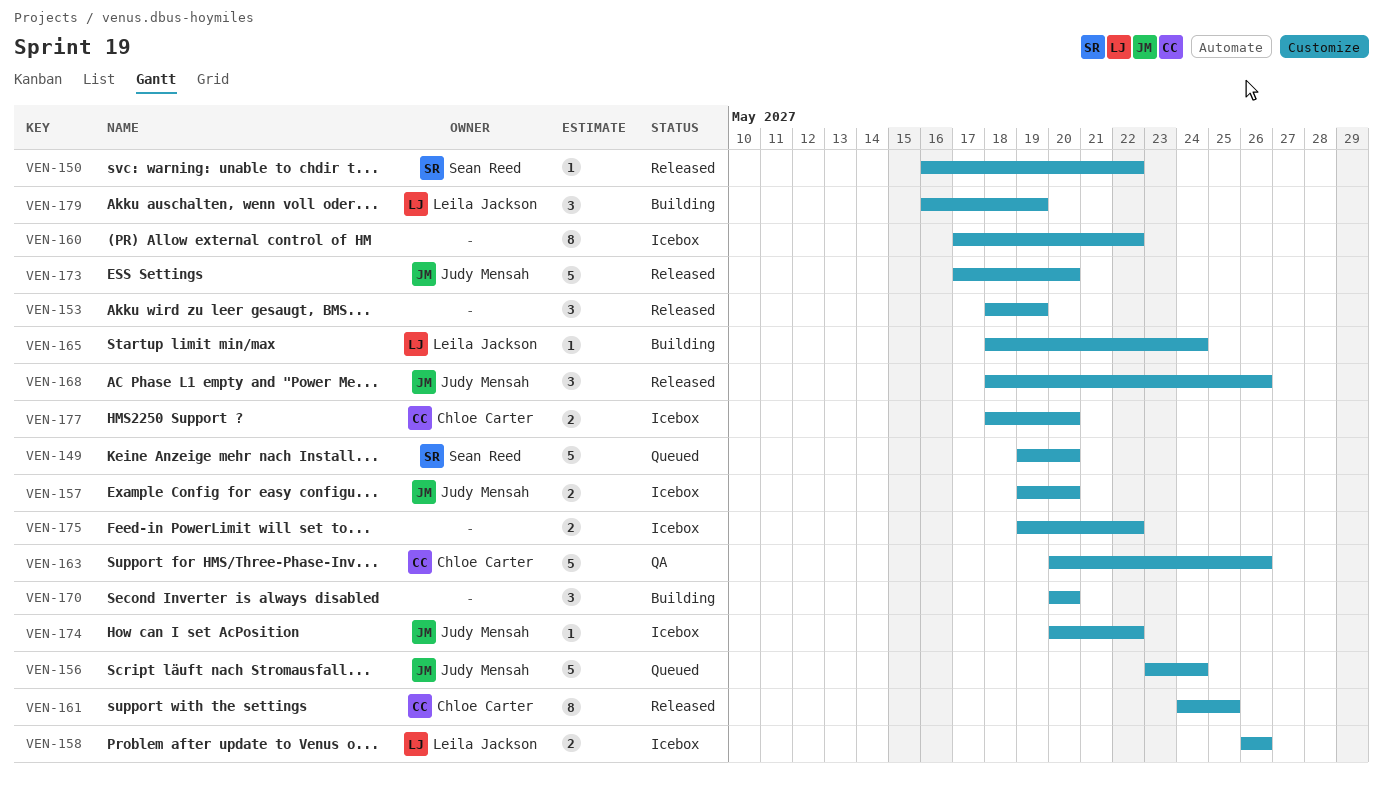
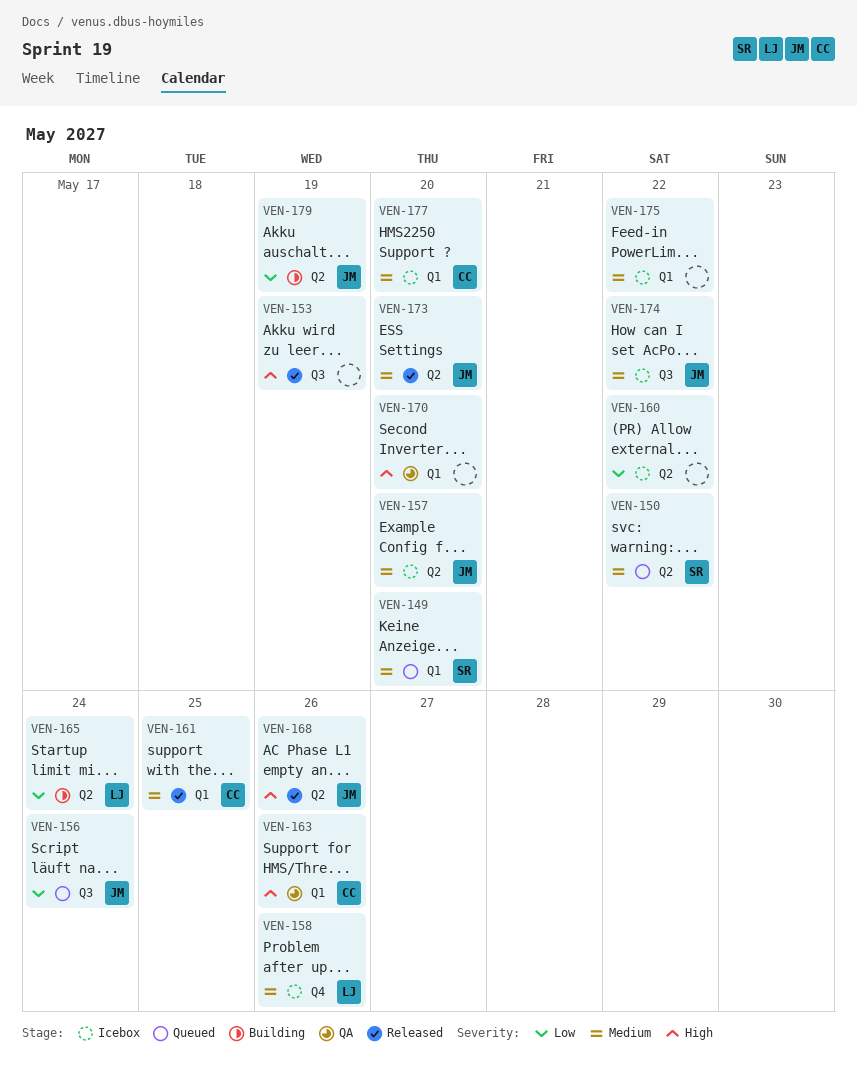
VEN-150, status: Released -> Queued
VEN-170, status: Building -> QA
VEN-179, owner: Leila Jackson -> Judy Mensah

